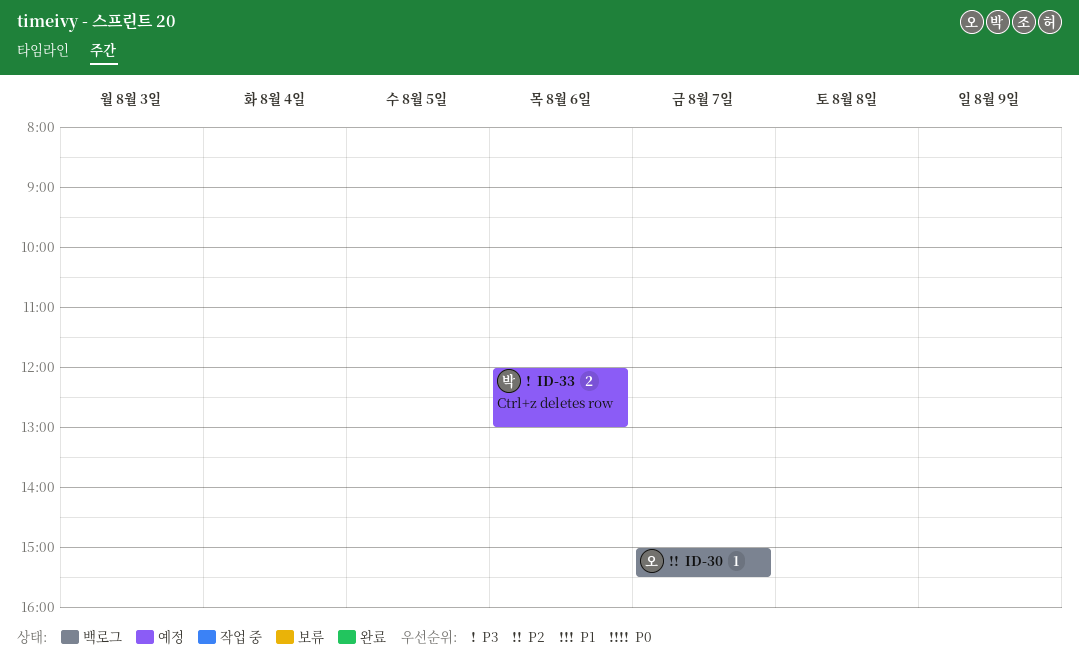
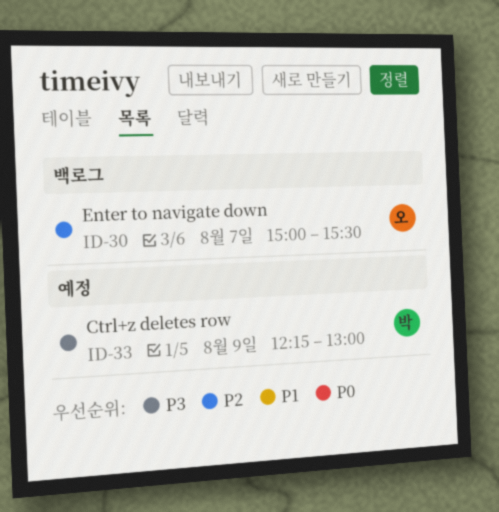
ID-33, day: Aug 6 -> Aug 9
ID-33, begins: 12:00 -> 12:15

